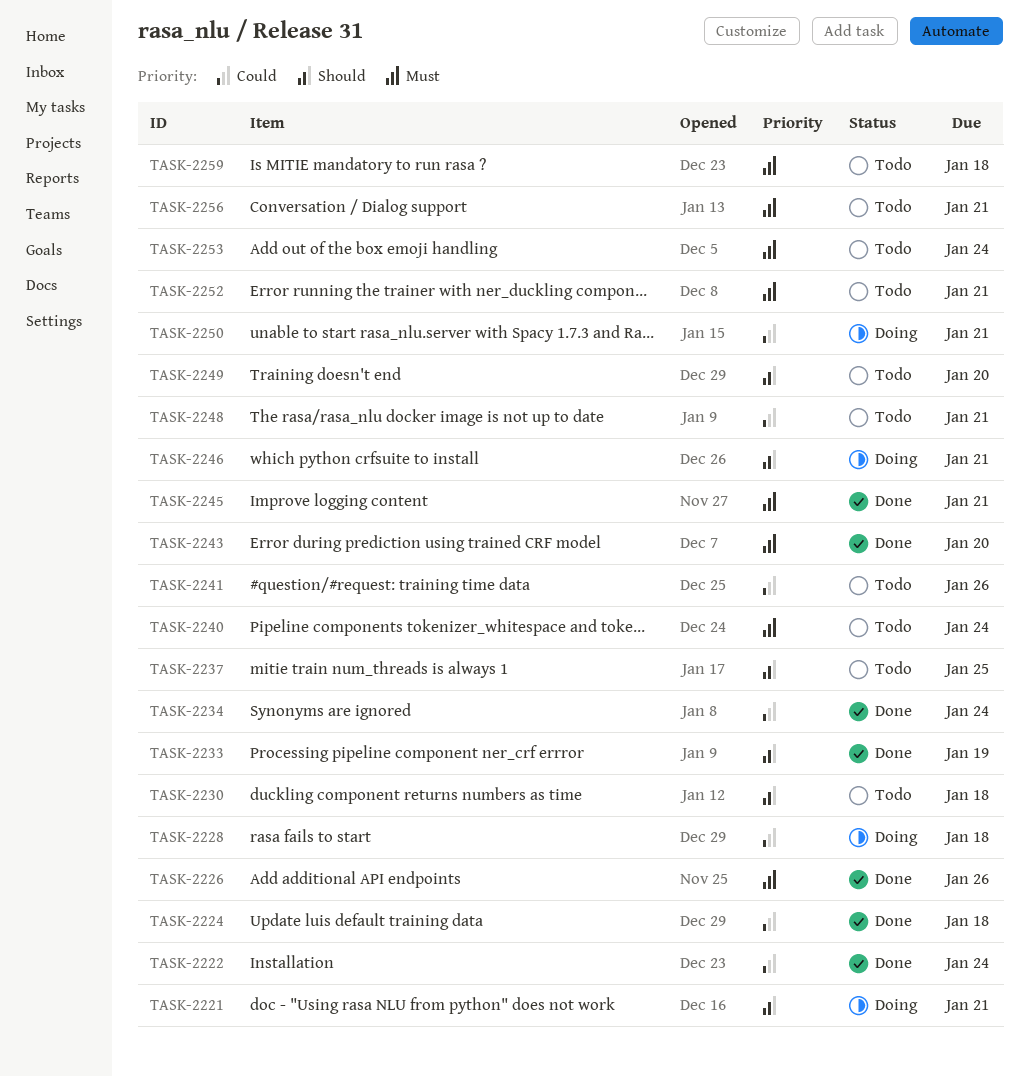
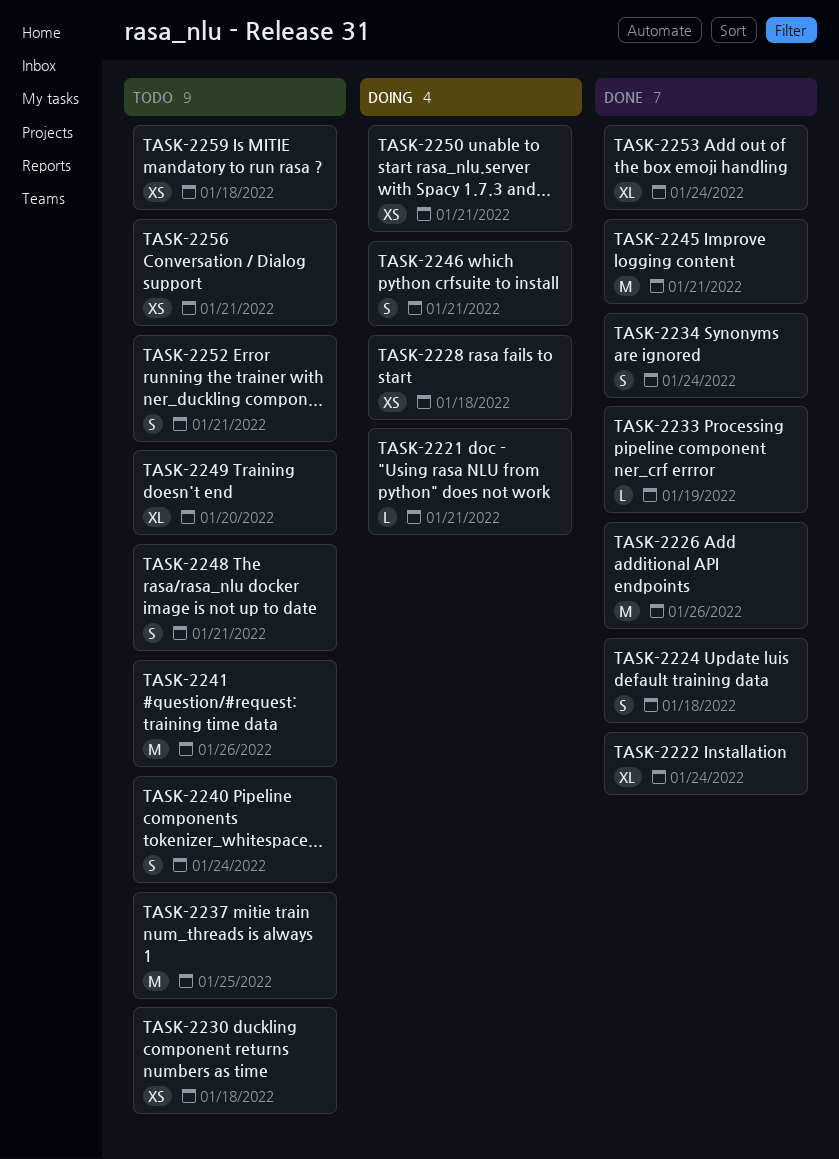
TASK-2243: present -> none
TASK-2253, status: Todo -> Done

